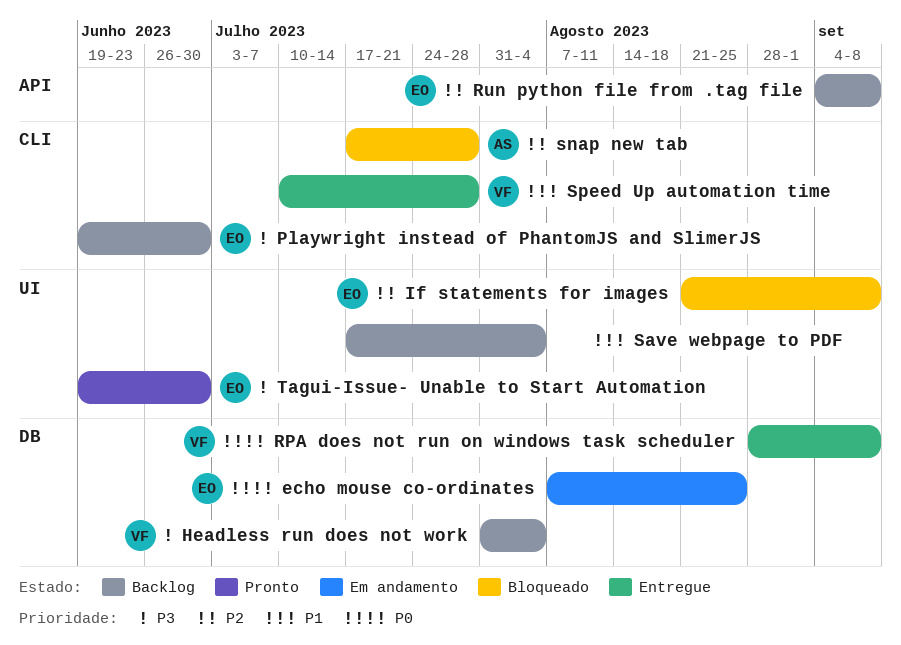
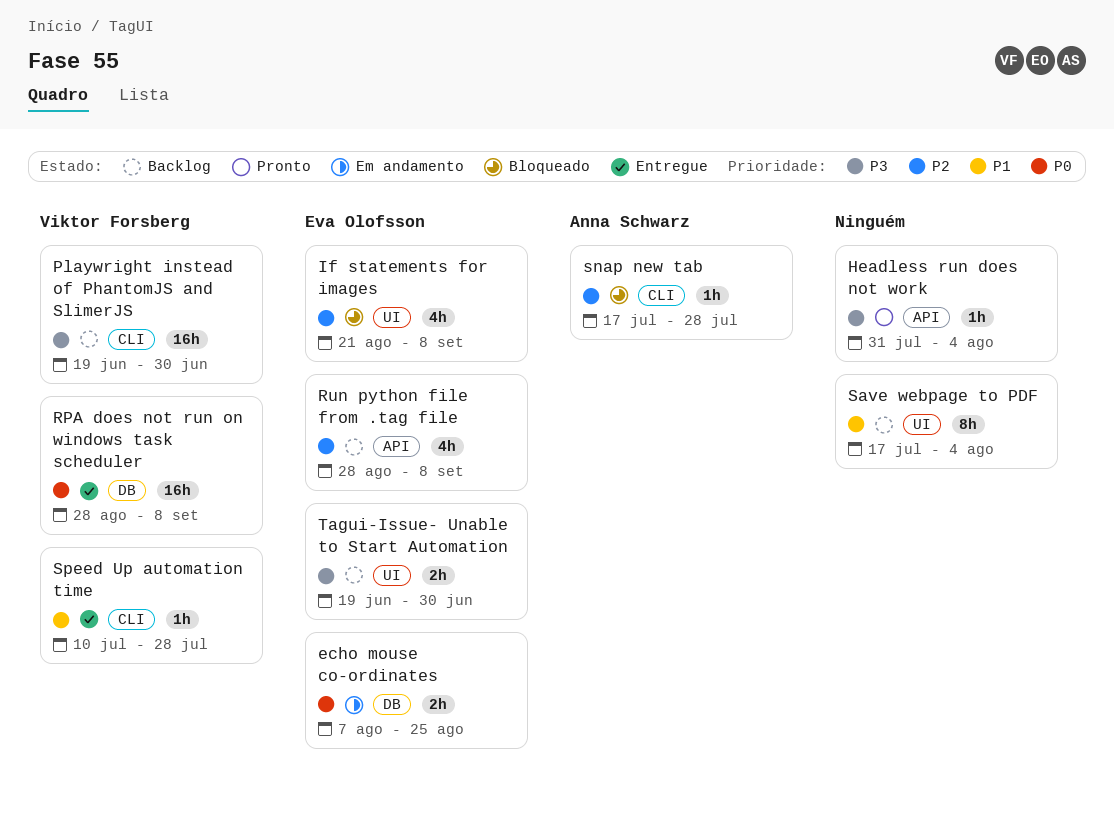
Headless run does not work, status: Backlog -> Pronto
Headless run does not work, owner: Viktor Forsberg -> none
Headless run does not work, label: DB -> API
Playwright instead of PhantomJS and SlimerJS, owner: Eva Olofsson -> Viktor Forsberg
Run python file from .tag file, start: Sep 4 -> Aug 28
Tagui-Issue- Unable to Start Automation, status: Pronto -> Backlog

